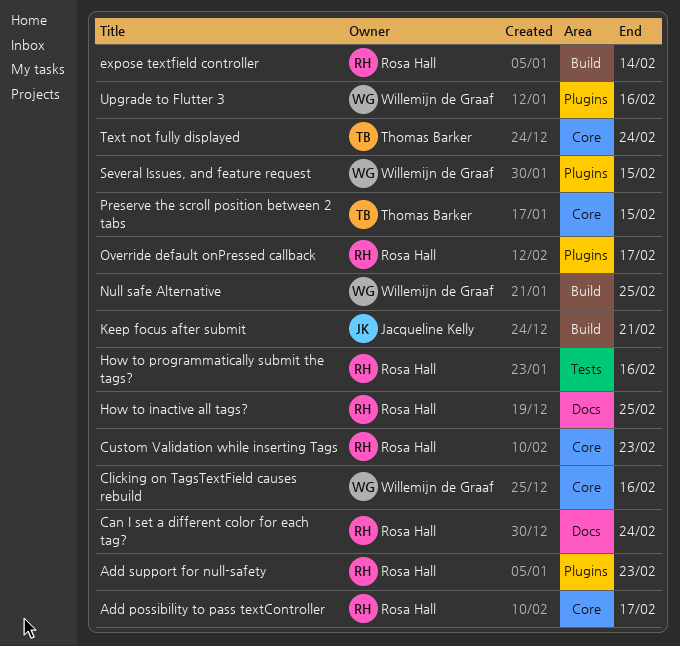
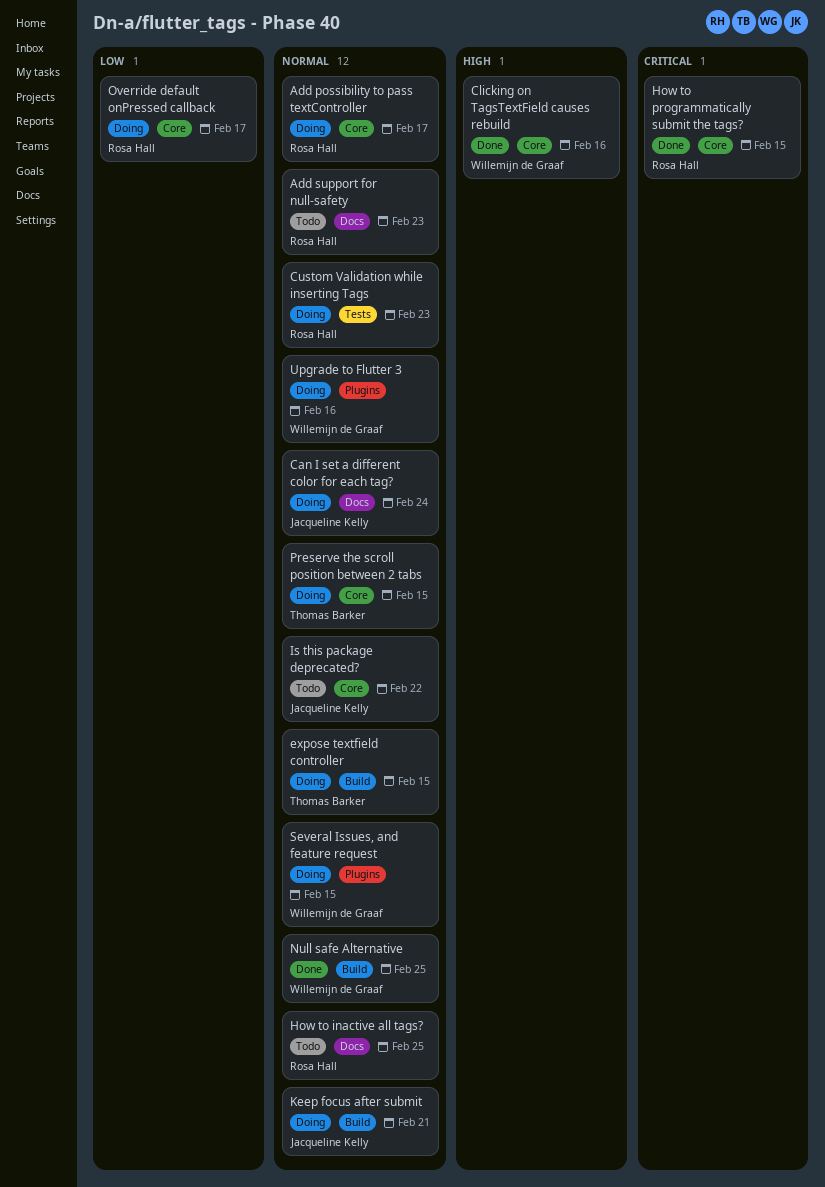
Add support for null-safety, label: Plugins -> Docs
Can I set a different color for each tag?, owner: Rosa Hall -> Jacqueline Kelly
Custom Validation while inserting Tags, label: Core -> Tests
expose textfield controller, owner: Rosa Hall -> Thomas Barker
expose textfield controller, due: Feb 14 -> Feb 15
How to programmatically submit the tags?, label: Tests -> Core
How to programmatically submit the tags?, due: Feb 16 -> Feb 15
Is this package deprecated?: none -> present
Override default onPressed callback, label: Plugins -> Core
Text not fully displayed: present -> none

